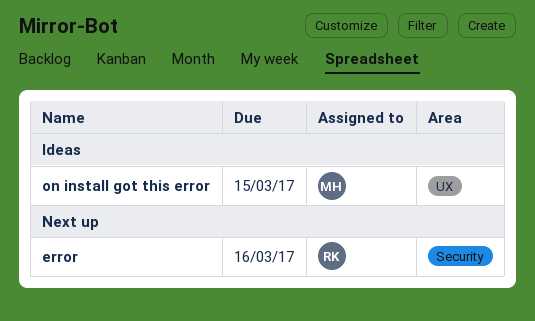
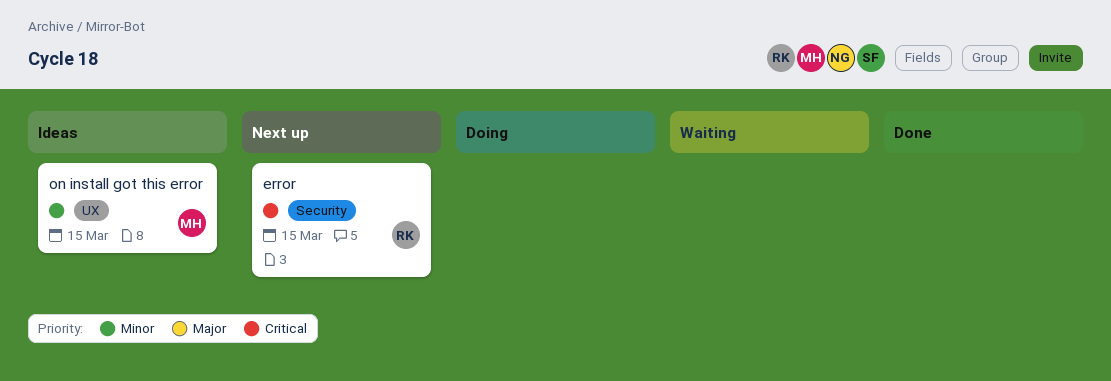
error, due: Mar 16 -> Mar 15

